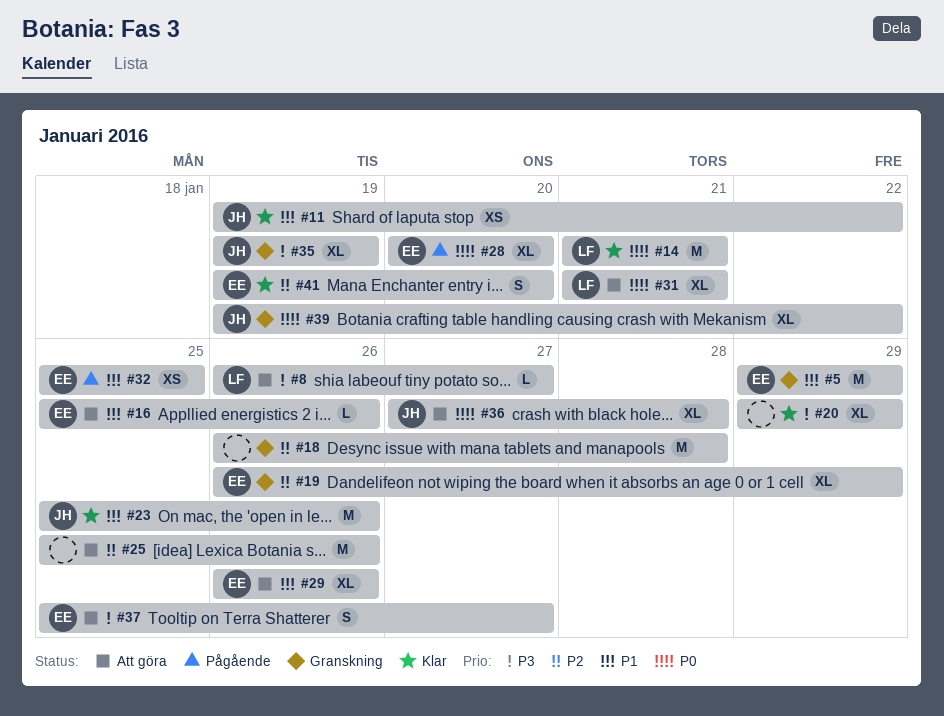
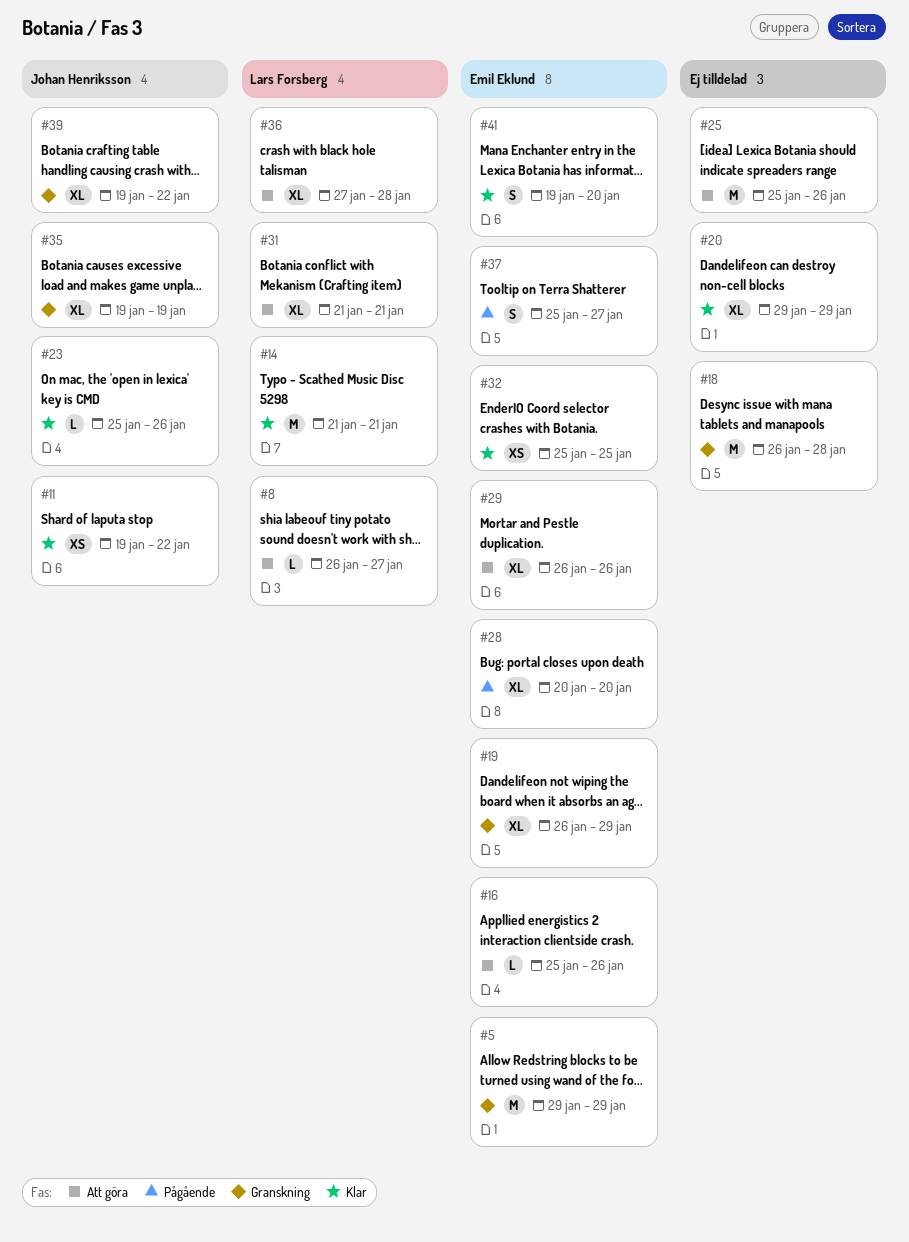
#23, estimate: M -> L
#32, status: Pågående -> Klar
#36, owner: Johan Henriksson -> Lars Forsberg
#37, status: Att göra -> Pågående

